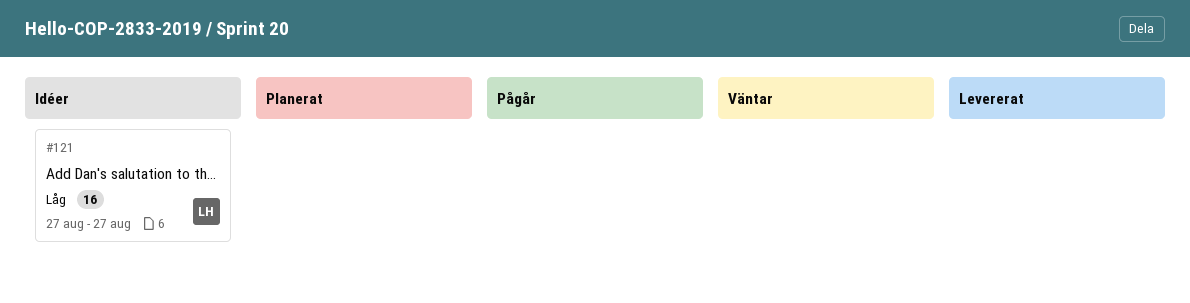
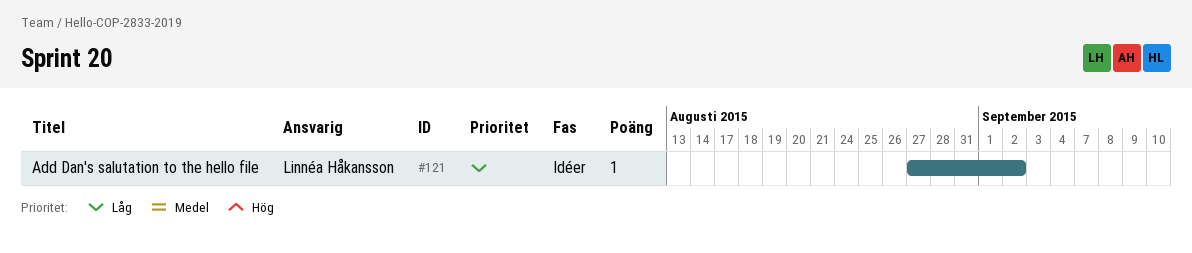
#121, estimate: 16 -> 1
#121, due: Aug 27 -> Sep 2

